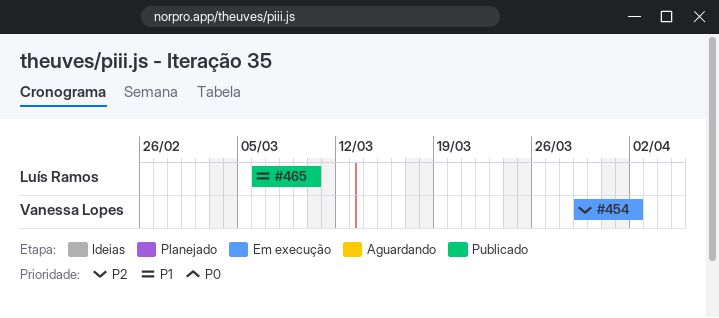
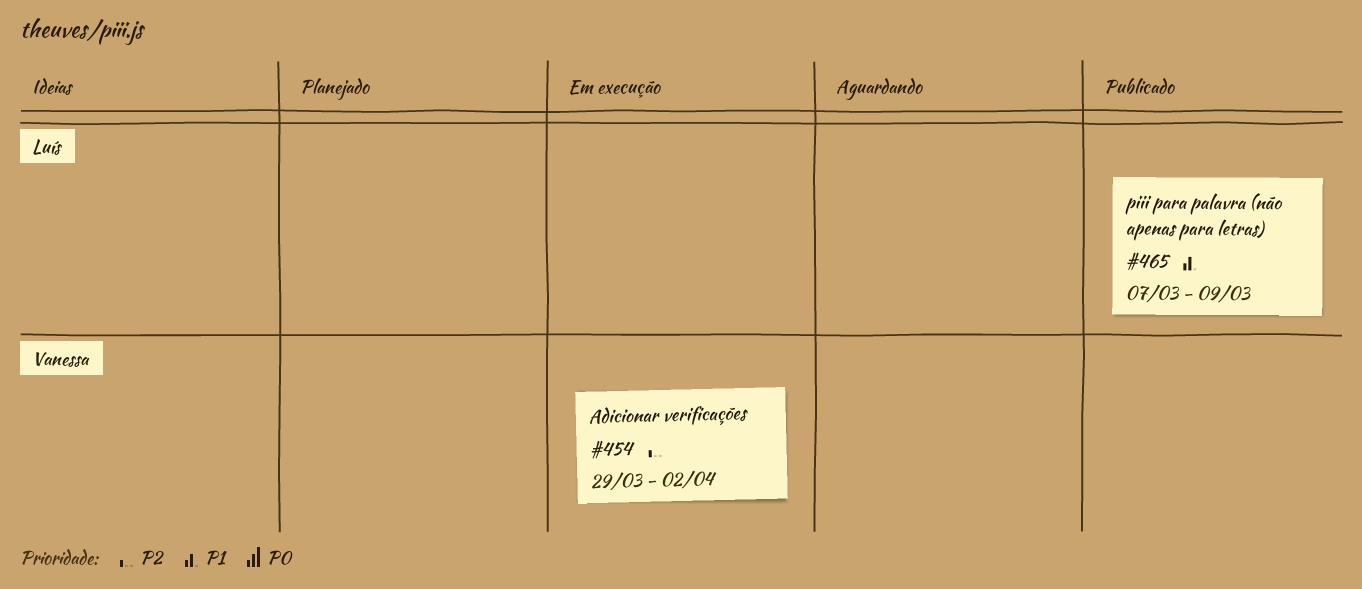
#465, start: Mar 6 -> Mar 7
#465, due: Mar 10 -> Mar 9

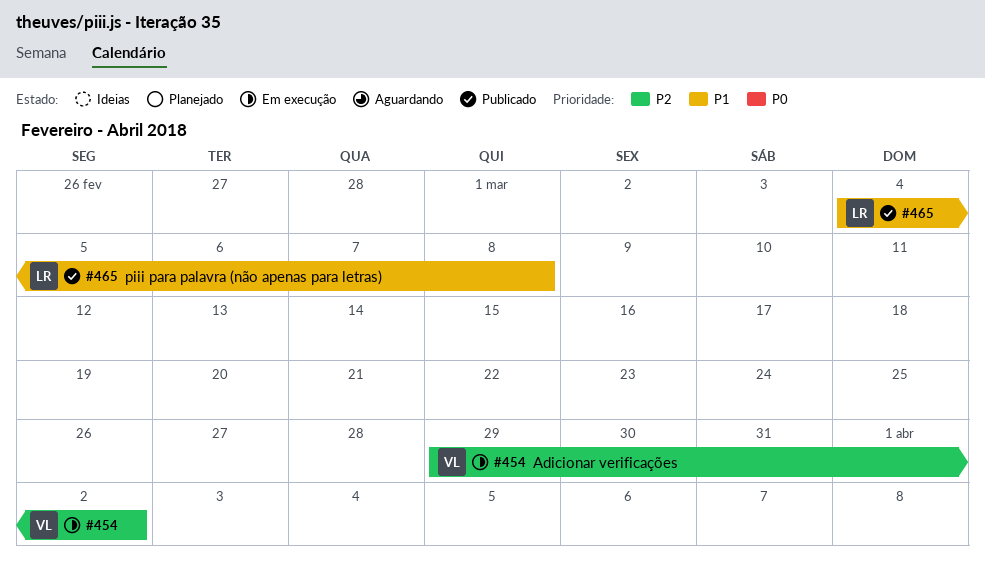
#465, start: Mar 7 -> Mar 4
#465, due: Mar 9 -> Mar 8

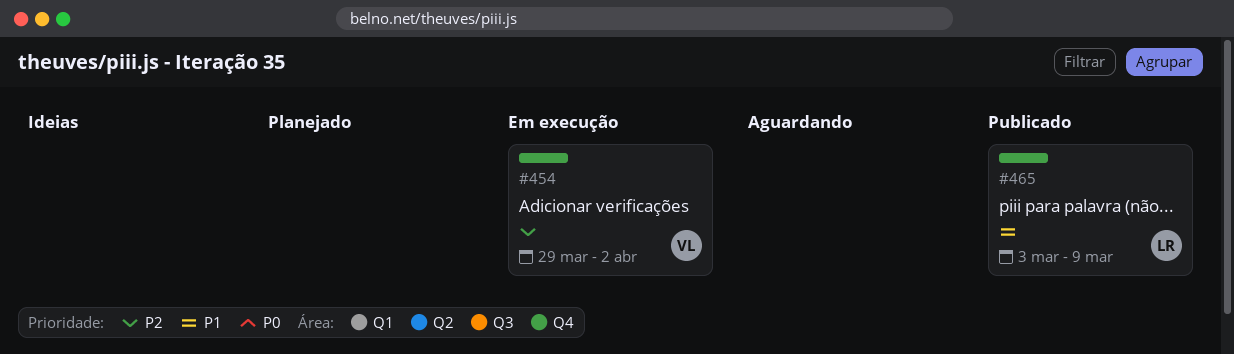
#465, start: Mar 4 -> Mar 3
#465, due: Mar 8 -> Mar 9

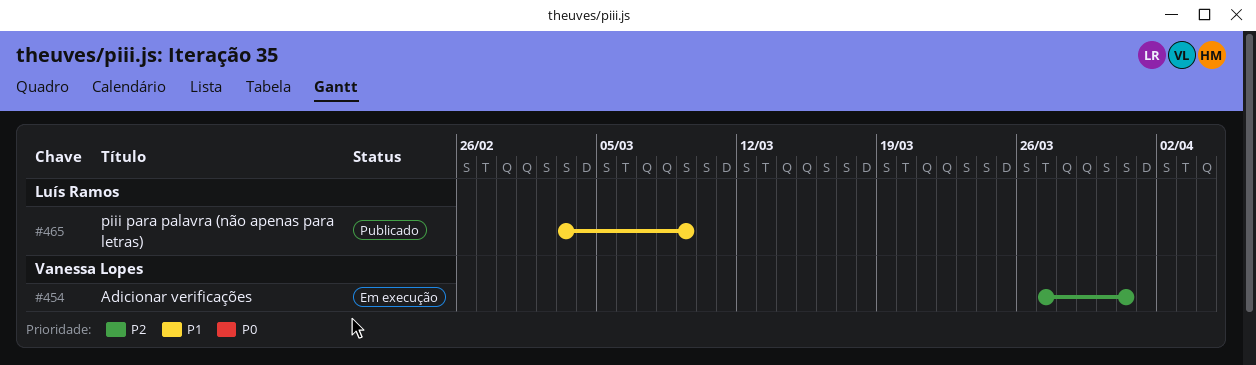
#454, start: Mar 29 -> Mar 27
#454, due: Apr 2 -> Mar 31

